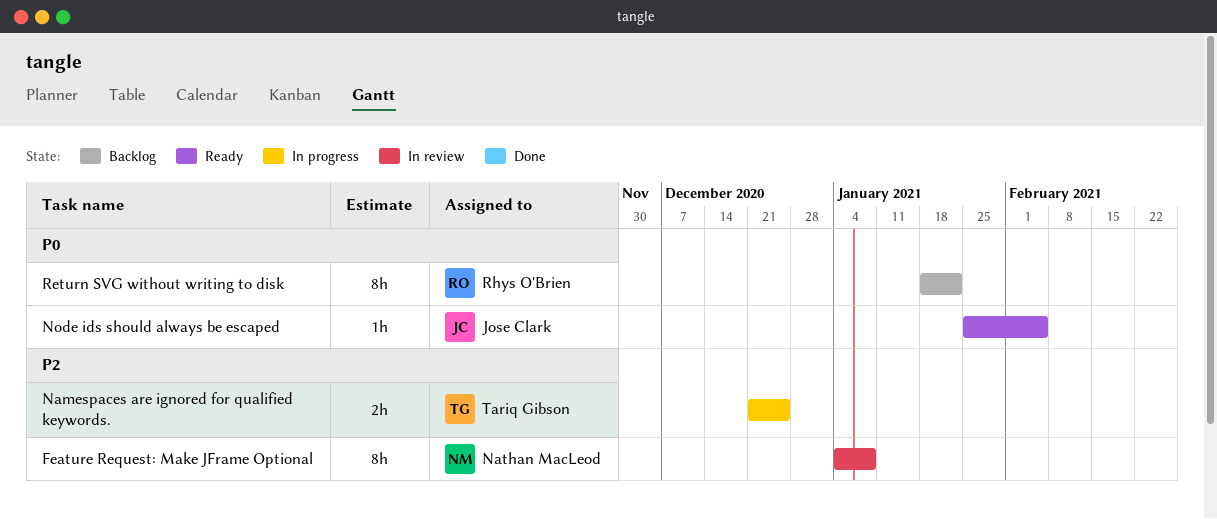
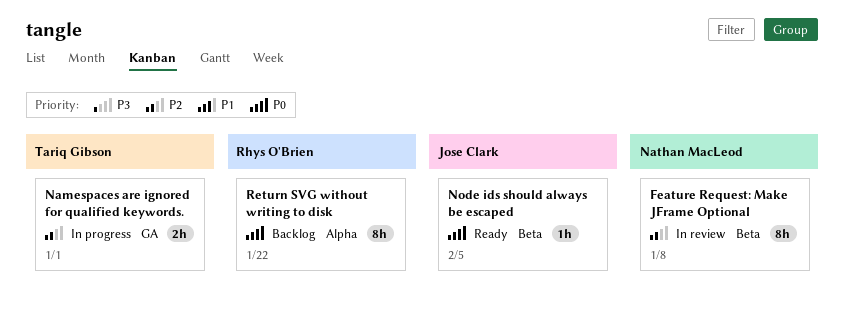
Namespaces are ignored for qualified keywords., due: Dec 25 -> Jan 1

